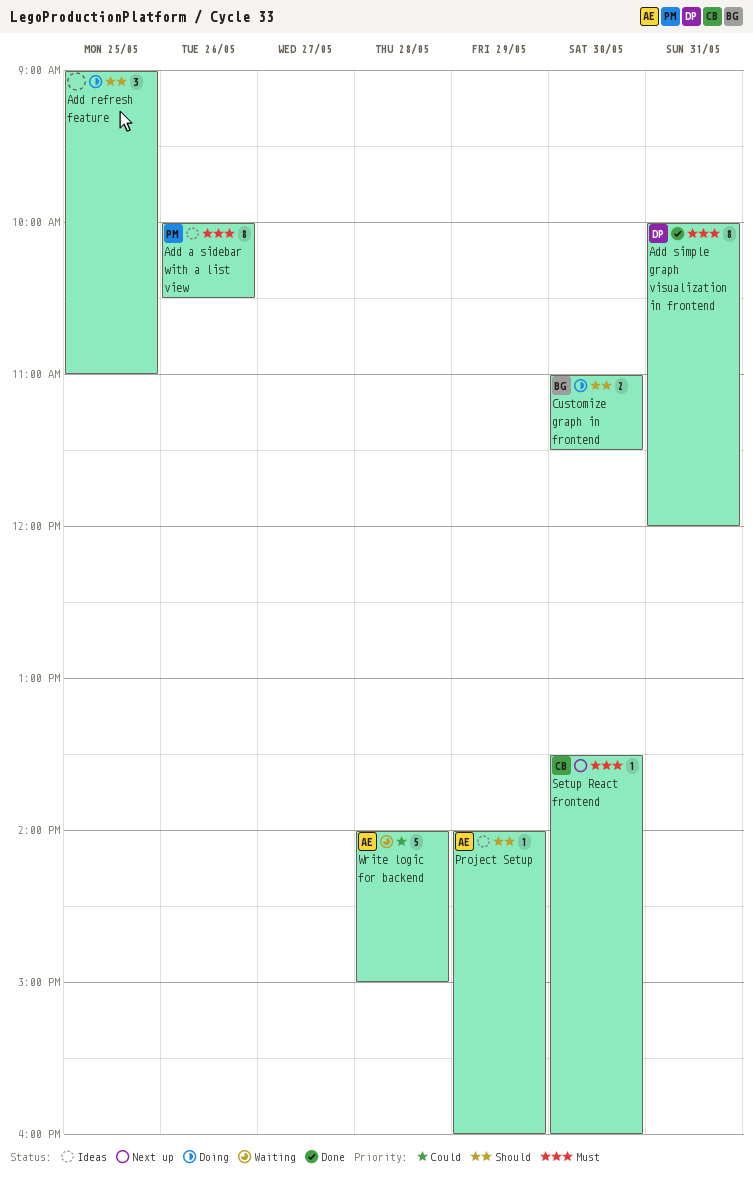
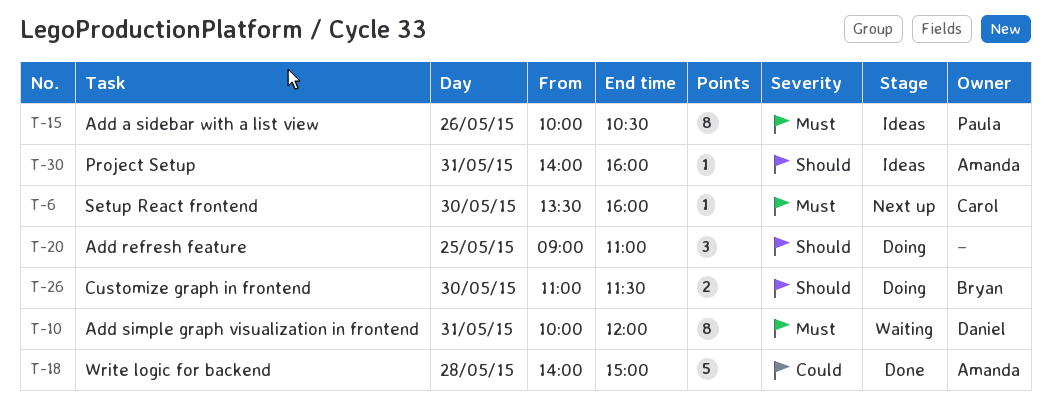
Add simple graph visualization in frontend, status: Done -> Waiting
Project Setup, day: May 29 -> May 31
Write logic for backend, status: Waiting -> Done

